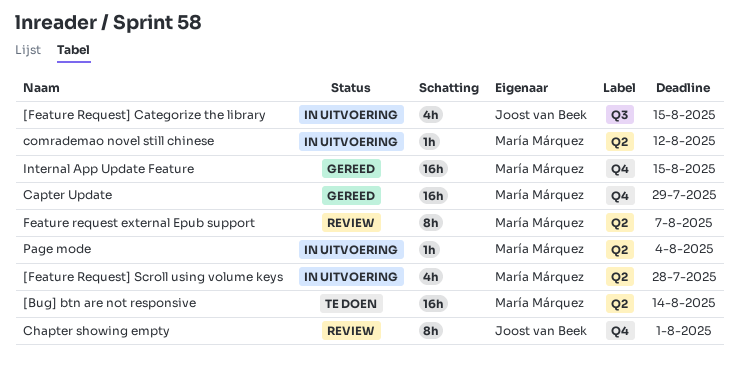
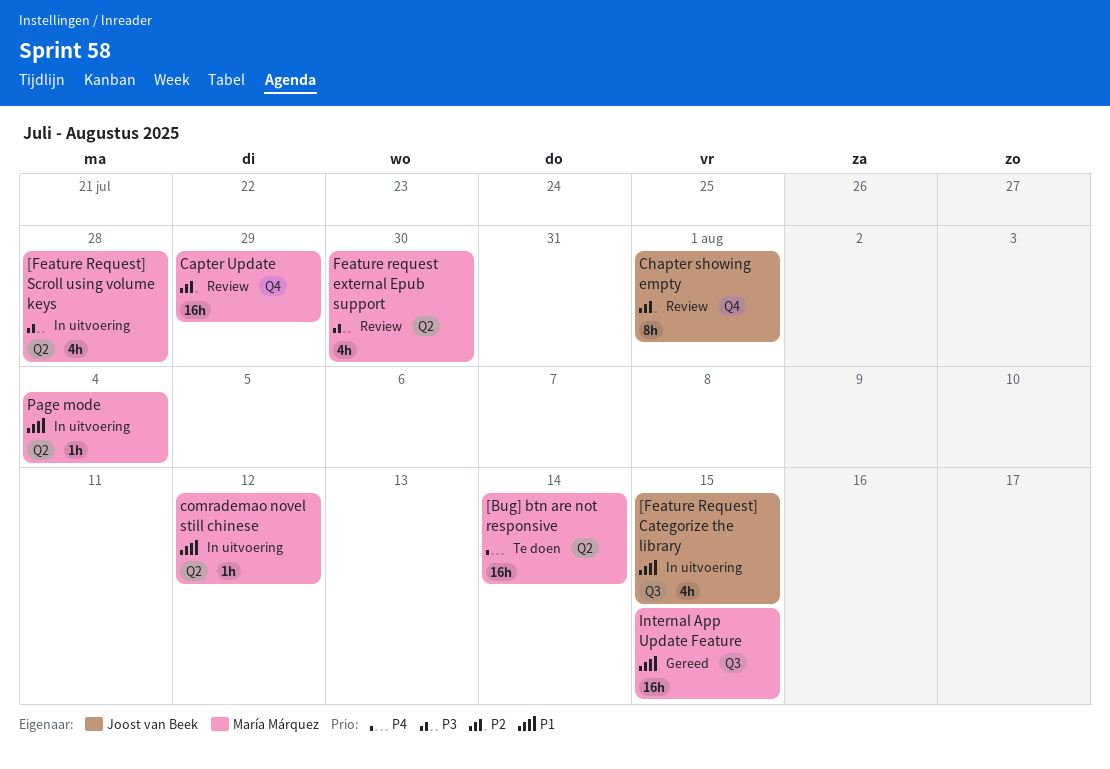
Capter Update, status: Gereed -> Review
Feature request external Epub support, estimate: 8h -> 4h
Feature request external Epub support, due: Aug 7 -> Jul 30
Internal App Update Feature, label: Q4 -> Q3

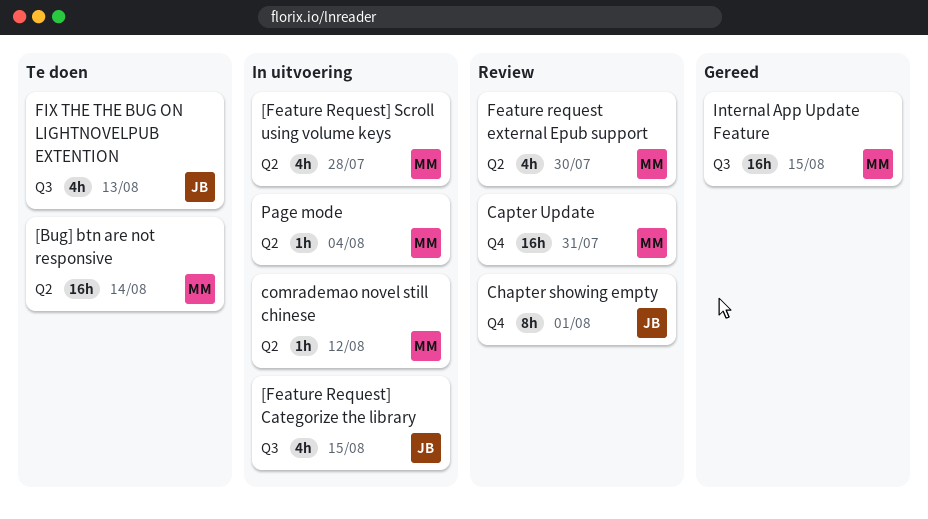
Capter Update, due: Jul 29 -> Jul 31
FIX THE THE BUG ON LIGHTNOVELPUB EXTENTION: none -> present

